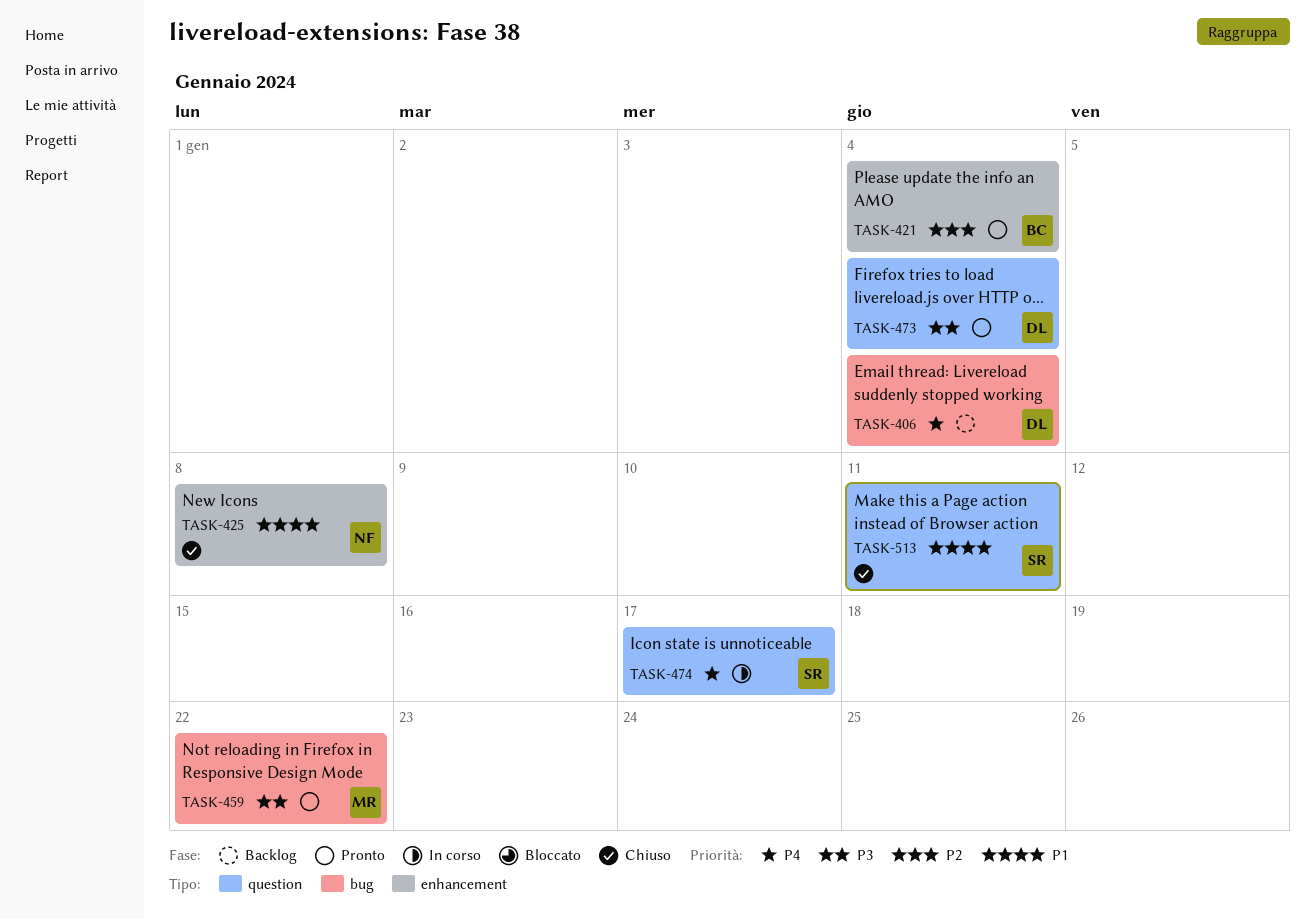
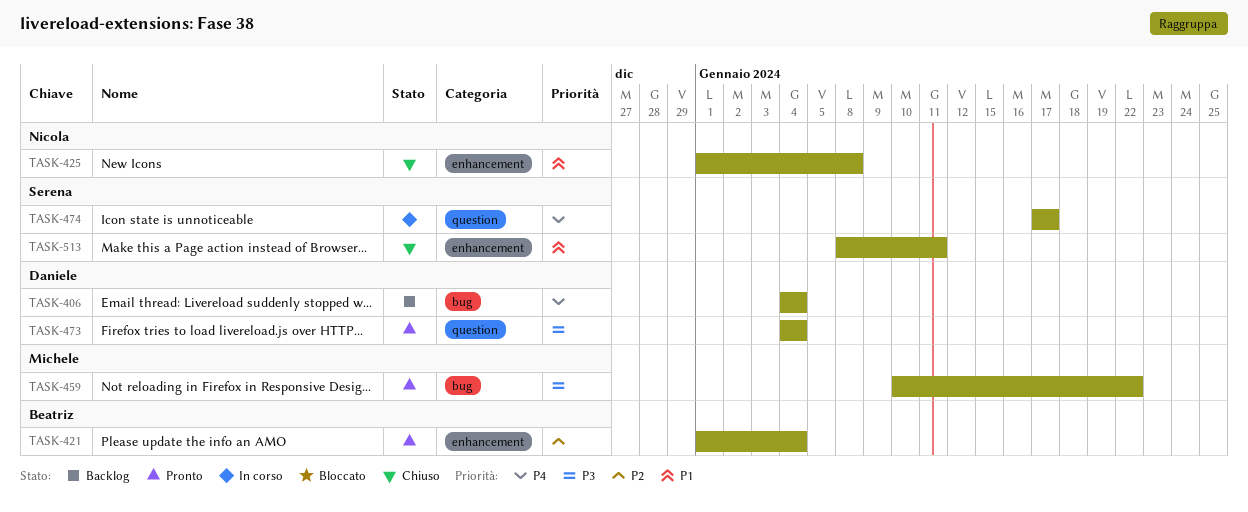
TASK-513, label: question -> enhancement

